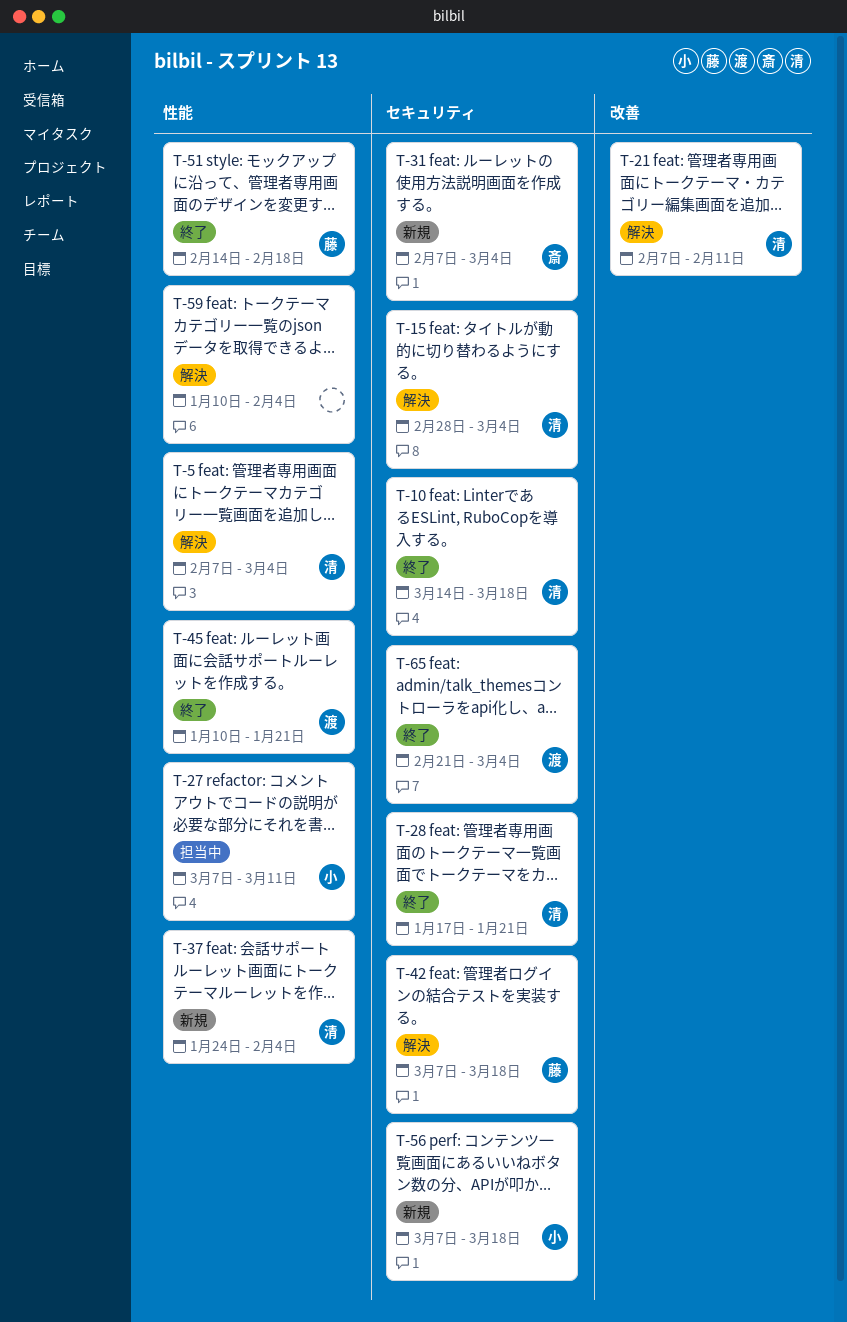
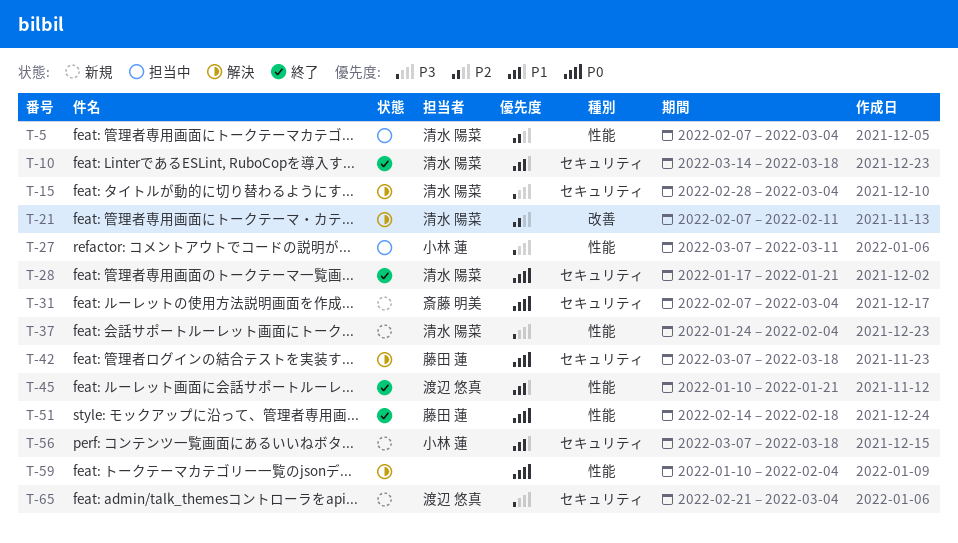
T-5, status: 解決 -> 担当中
T-65, status: 終了 -> 新規

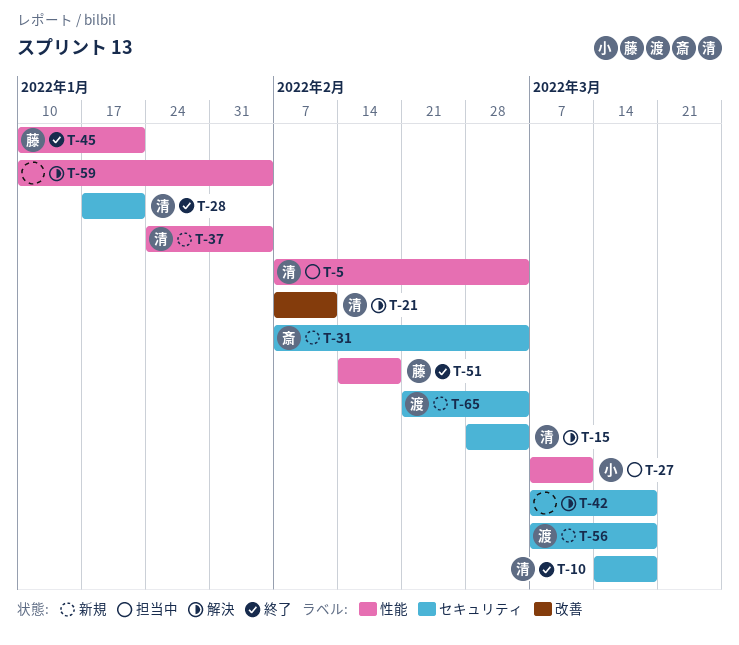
T-42, owner: 藤田 蓮 -> none
T-45, owner: 渡辺 悠真 -> 藤田 蓮
T-56, owner: 小林 蓮 -> 渡辺 悠真

